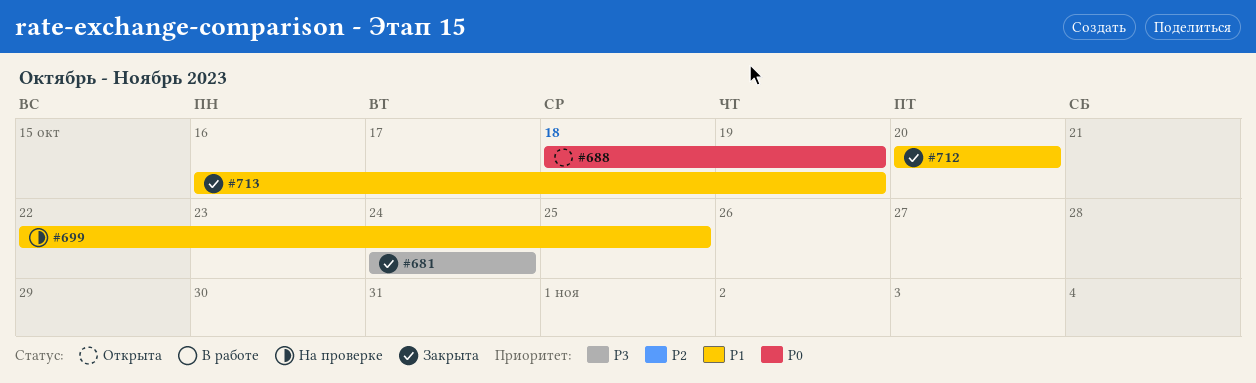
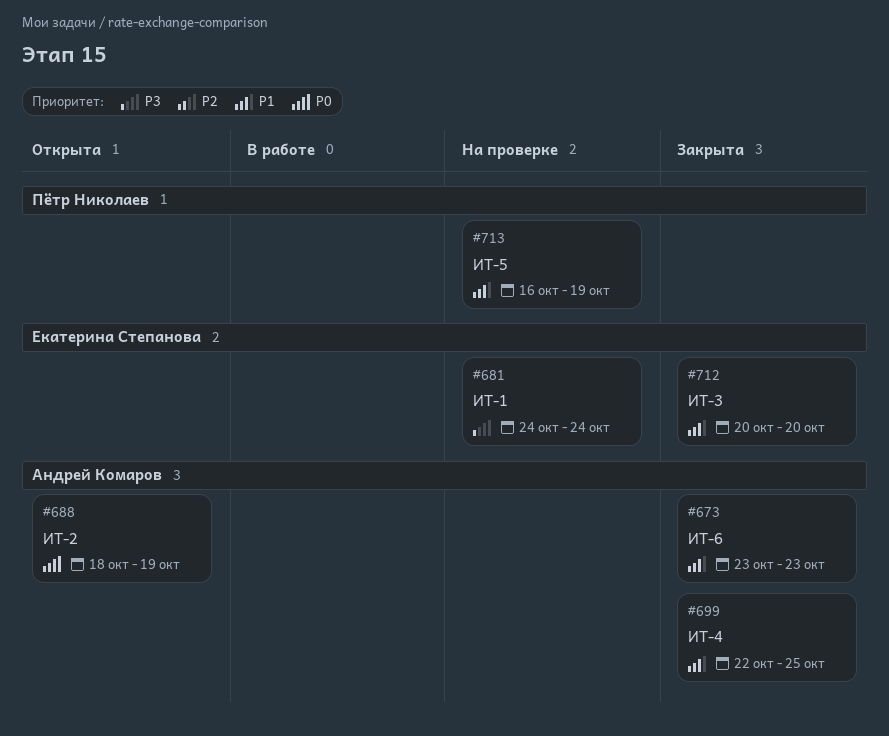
#673: none -> present
#681, status: Закрыта -> На проверке
#699, status: На проверке -> Закрыта
#713, status: Закрыта -> На проверке

